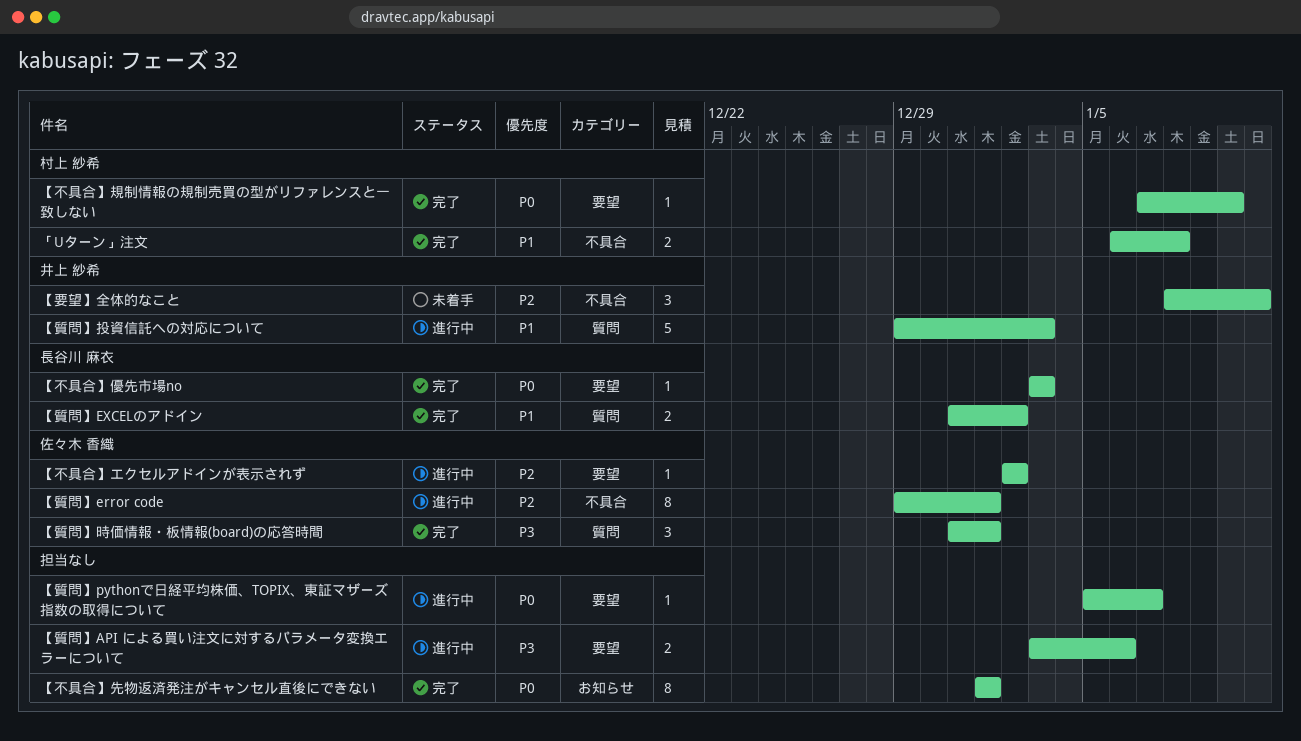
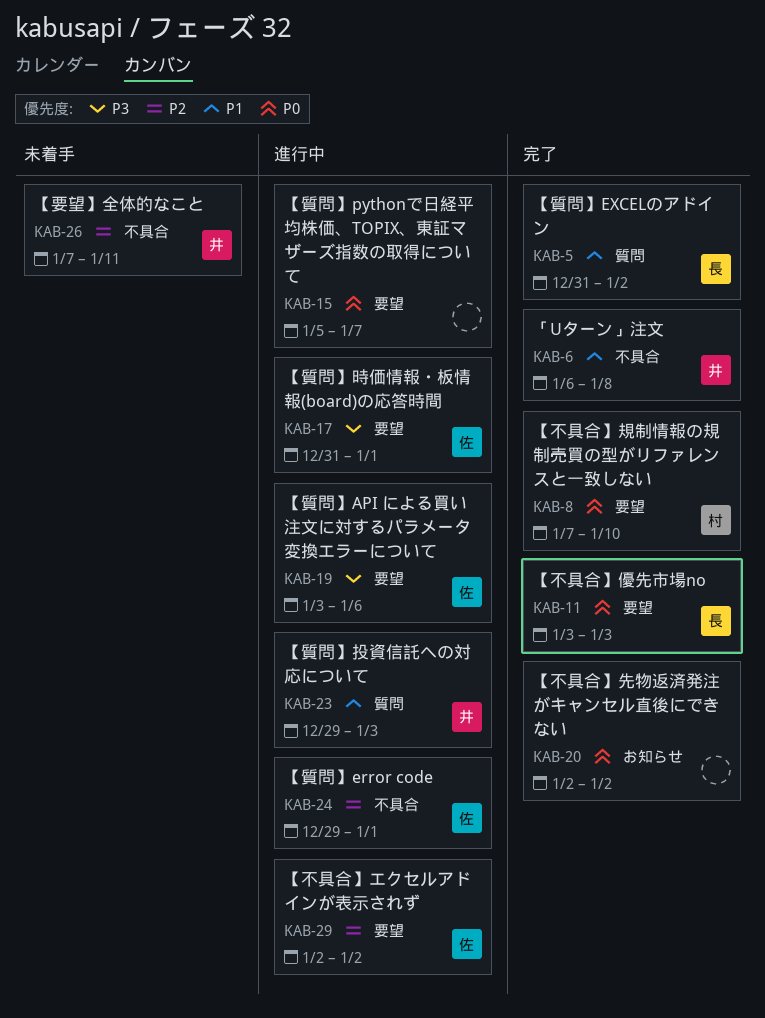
「Uターン」注文, owner: 村上 紗希 -> 井上 紗希
【不具合】先物返済発注がキャンセル直後にできない, start: Jan 1 -> Jan 2
【不具合】先物返済発注がキャンセル直後にできない, due: Jan 1 -> Jan 2
【要望】全体的なこと, start: Jan 8 -> Jan 7
【質問】API による買い注文に対するパラメータ変換エラーについて, owner: none -> 佐々木 香織
【質問】時価情報・板情報(board)の応答時間, status: 完了 -> 進行中
【質問】時価情報・板情報(board)の応答時間, label: 質問 -> 要望

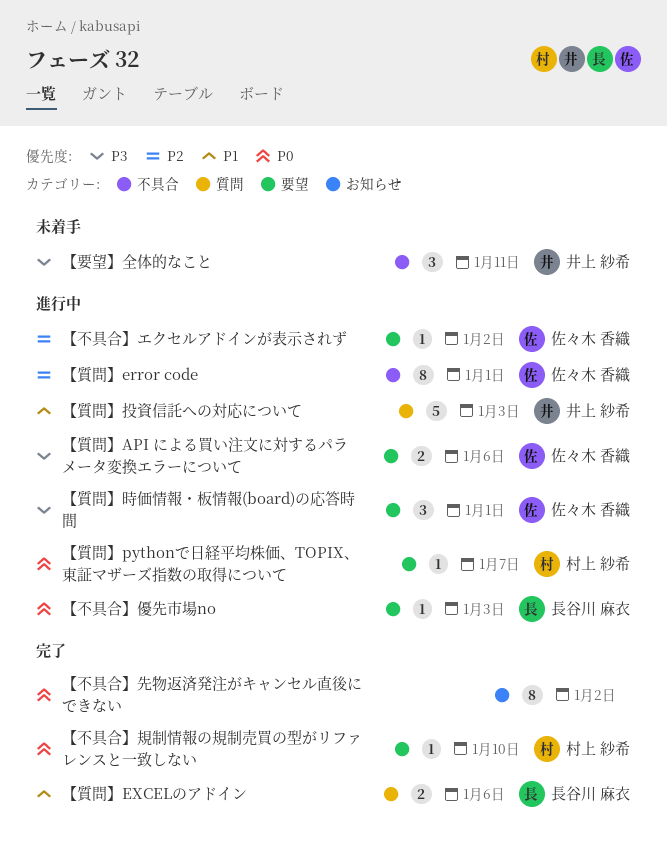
「Uターン」注文: present -> none
【不具合】優先市場no, status: 完了 -> 進行中
【要望】全体的なこと, priority: P2 -> P3
【質問】EXCELのアドイン, due: Jan 2 -> Jan 6
【質問】pythonで日経平均株価、TOPIX、東証マザーズ指数の取得について, owner: none -> 村上 紗希

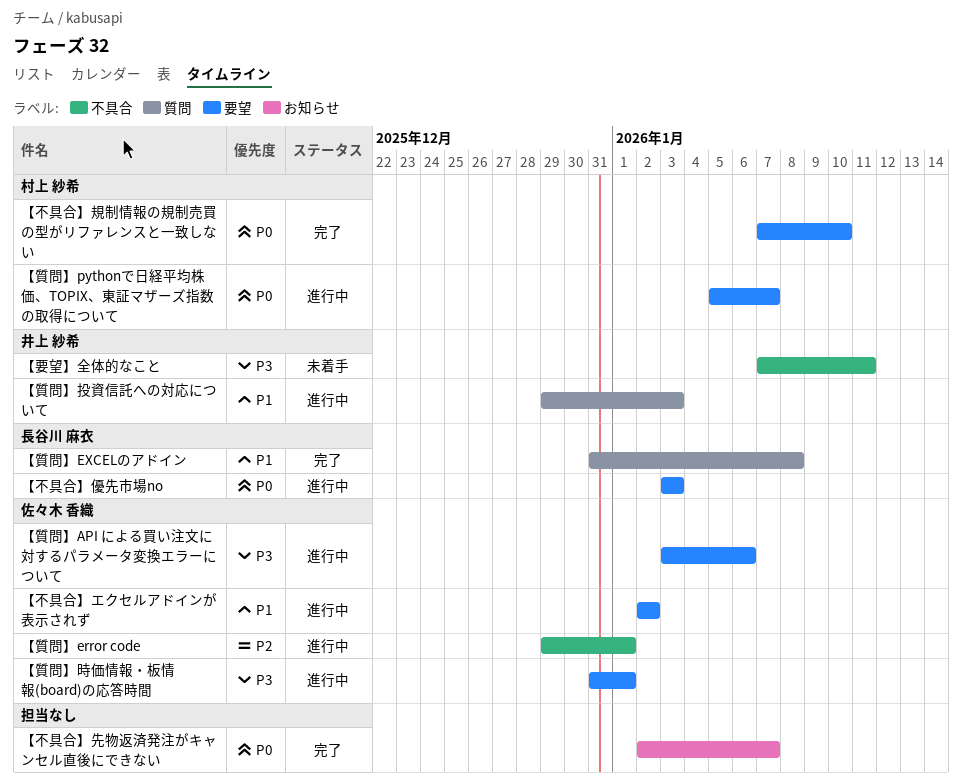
【不具合】エクセルアドインが表示されず, priority: P2 -> P1
【不具合】先物返済発注がキャンセル直後にできない, due: Jan 2 -> Jan 7
【質問】EXCELのアドイン, due: Jan 6 -> Jan 8

